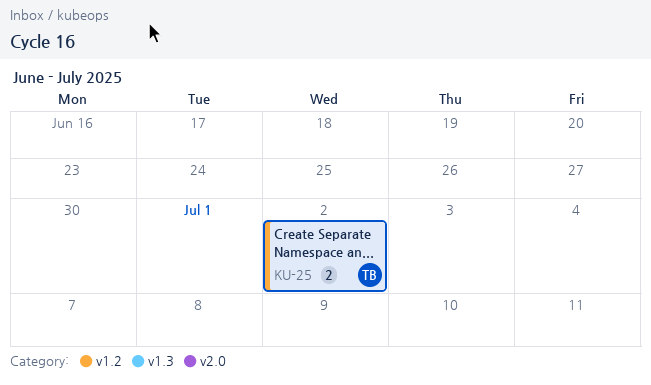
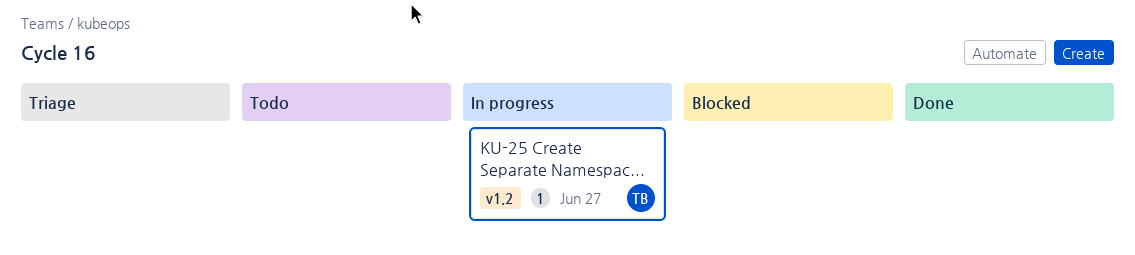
KU-25, estimate: 2 -> 1
KU-25, due: Jul 2 -> Jun 27

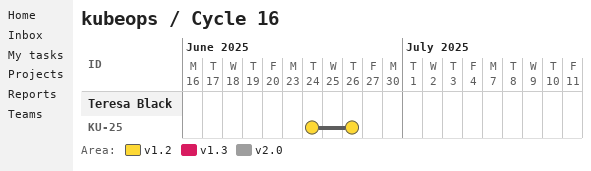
KU-25, due: Jun 27 -> Jun 26

